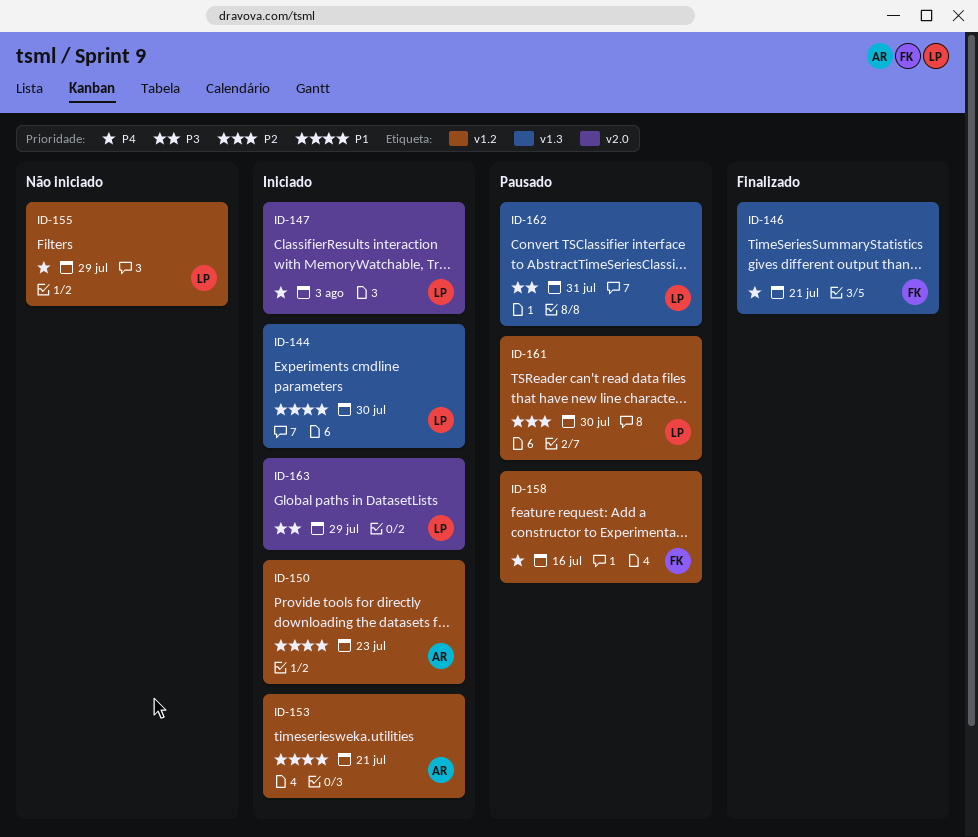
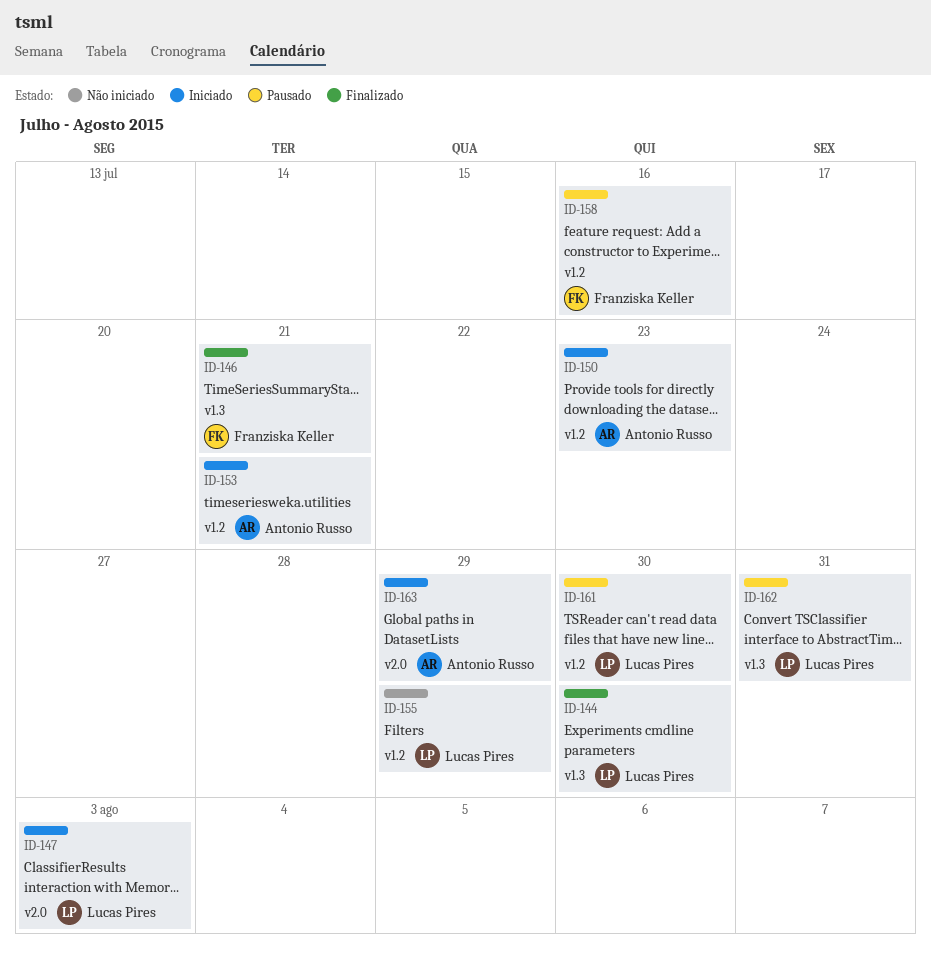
ID-144, status: Iniciado -> Finalizado
ID-163, owner: Lucas Pires -> Antonio Russo

